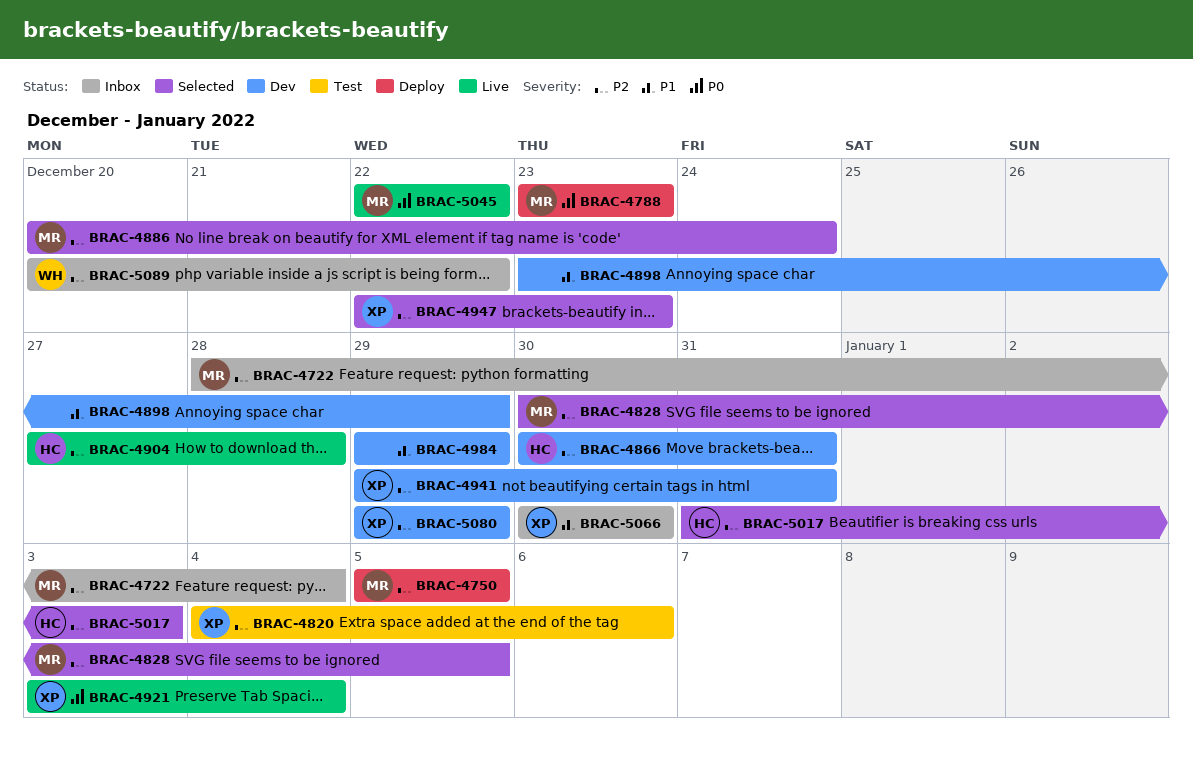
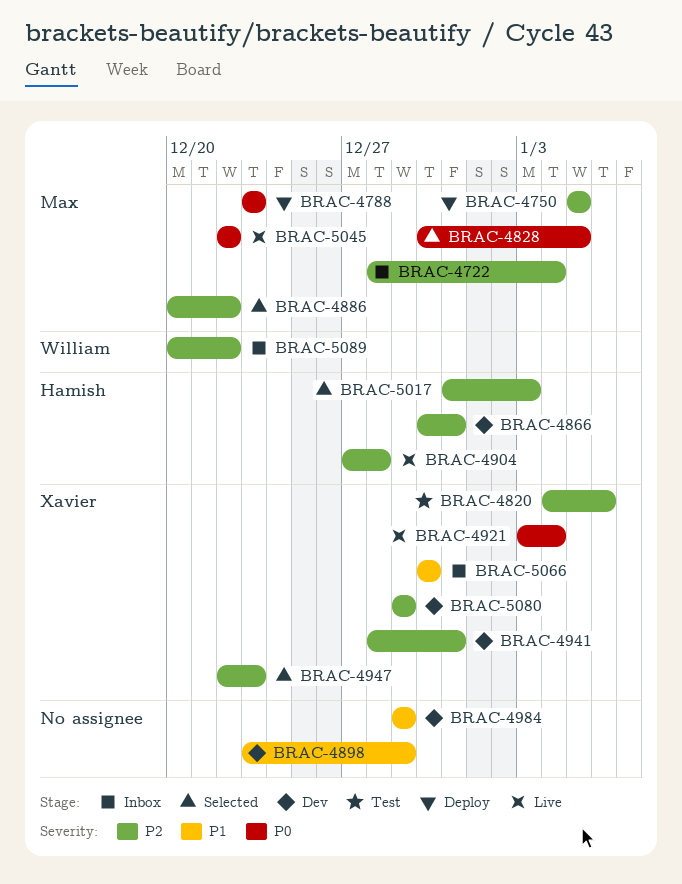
BRAC-4828, priority: P2 -> P0
BRAC-4886, due: Dec 24 -> Dec 22
BRAC-4941, start: Dec 29 -> Dec 28

